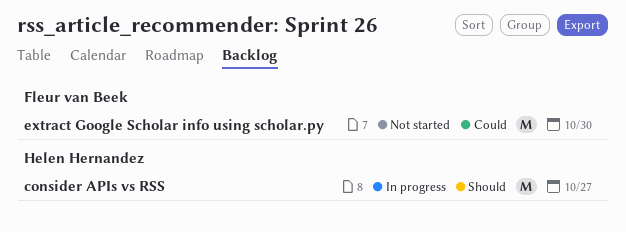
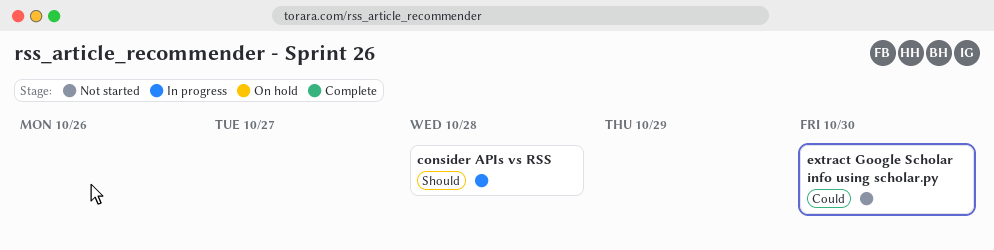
consider APIs vs RSS, due: Oct 27 -> Oct 28

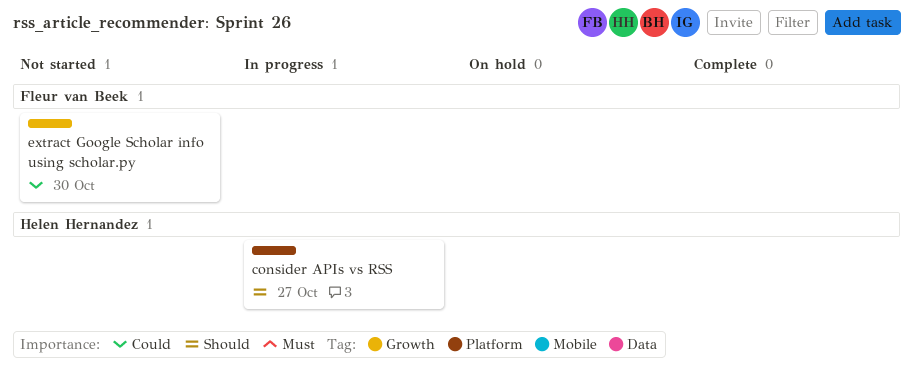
consider APIs vs RSS, due: Oct 28 -> Oct 27

